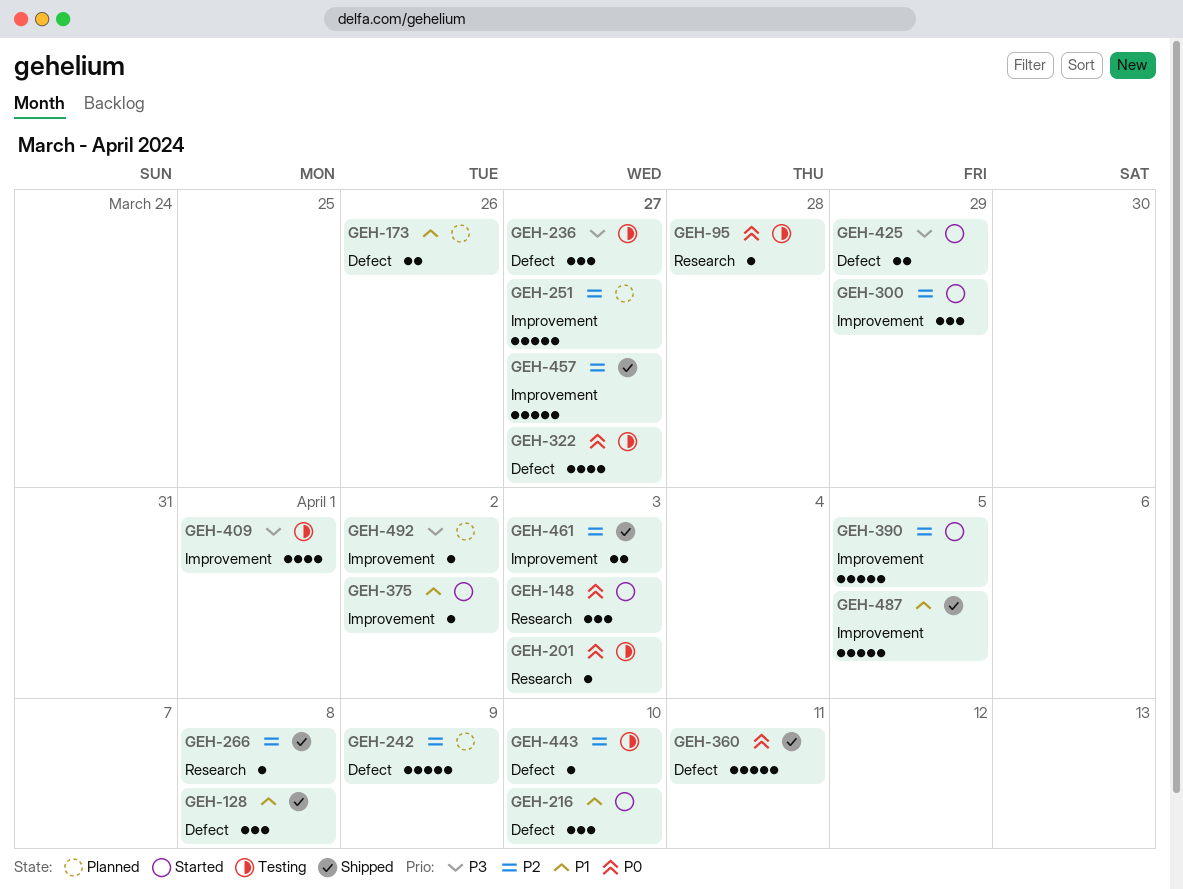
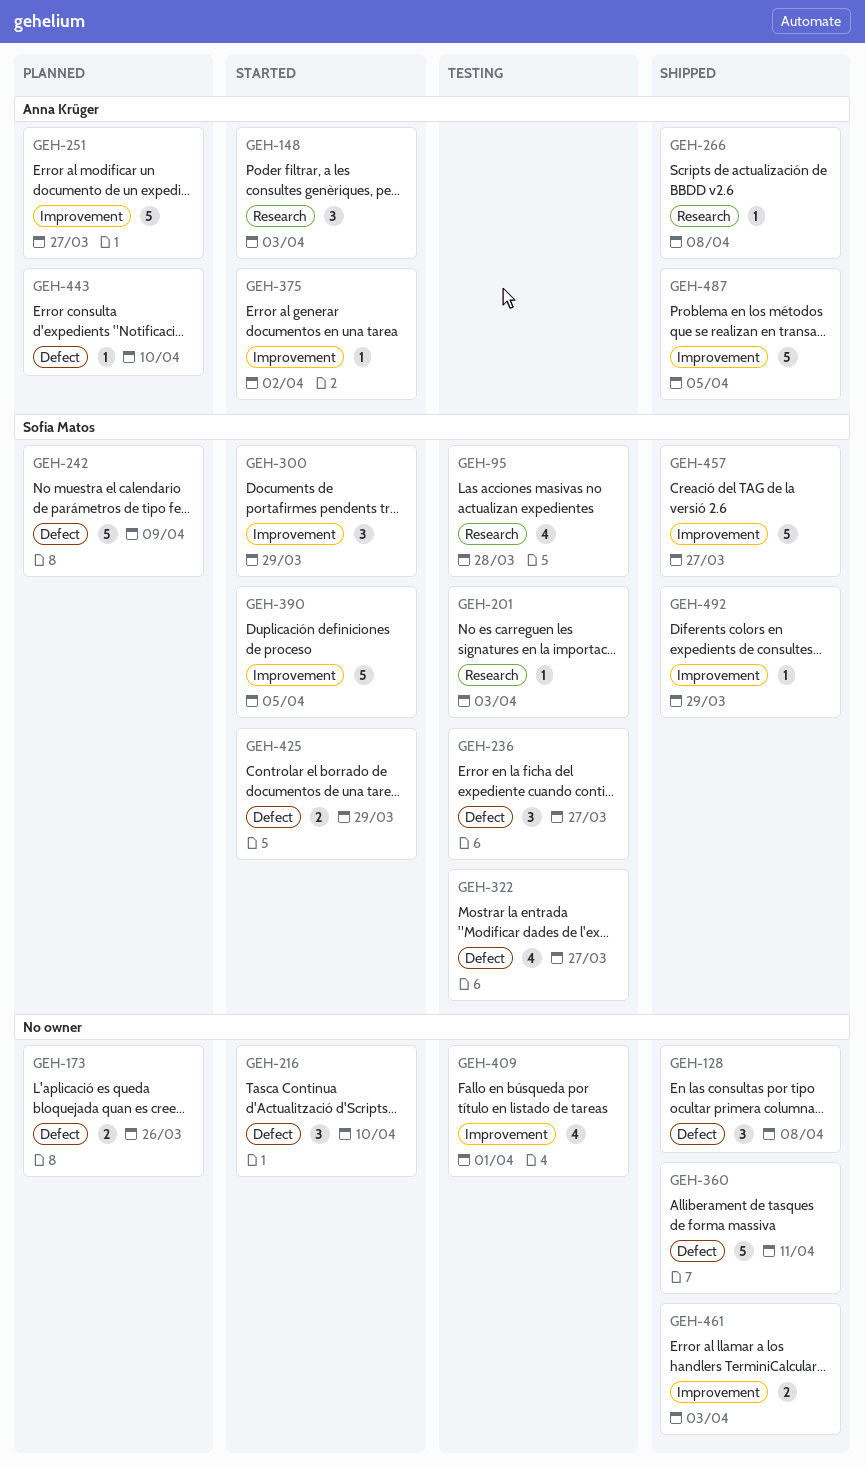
GEH-95, estimate: 1 -> 4
GEH-443, status: Testing -> Planned
GEH-492, status: Planned -> Shipped
GEH-492, due: Apr 2 -> Mar 29

